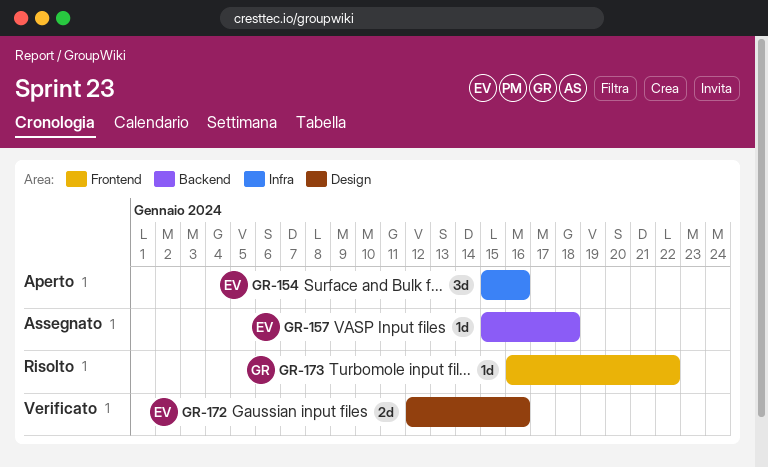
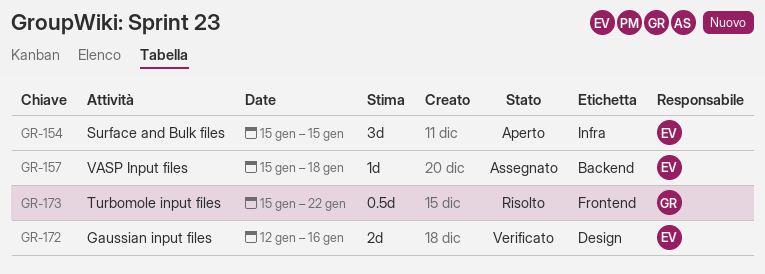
GR-154, due: Jan 16 -> Jan 15
GR-173, estimate: 1d -> 0.5d
GR-173, start: Jan 16 -> Jan 15

